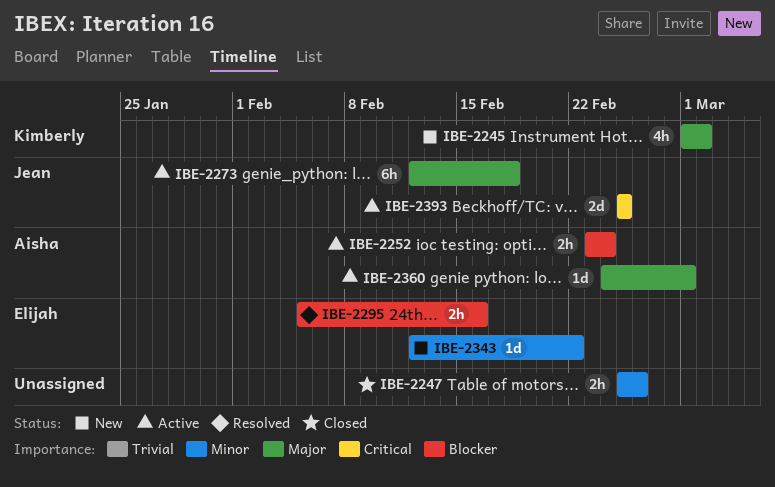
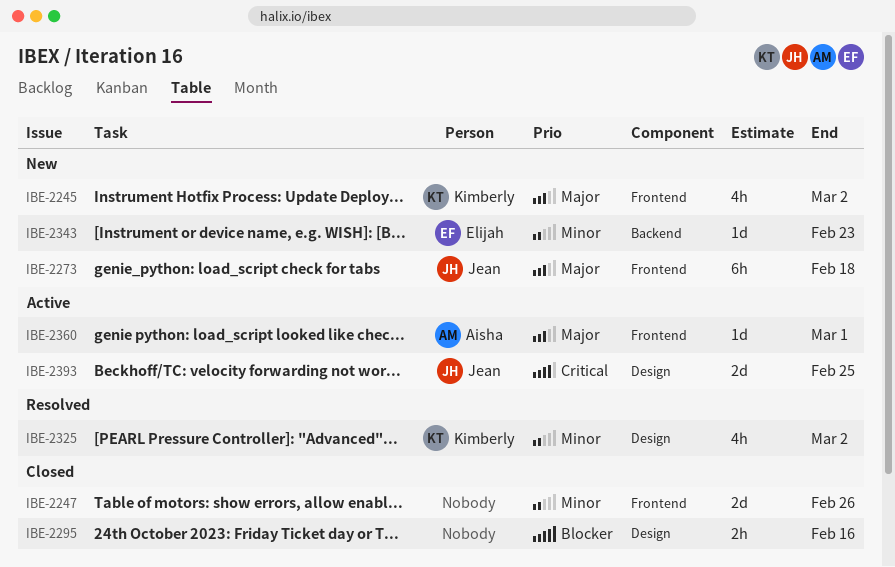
IBE-2247, estimate: 2h -> 2d
IBE-2252: present -> none
IBE-2273, status: Active -> New
IBE-2295, status: Resolved -> Closed
IBE-2295, owner: Elijah -> none
IBE-2325: none -> present
IBE-2343, due: Feb 22 -> Feb 23

